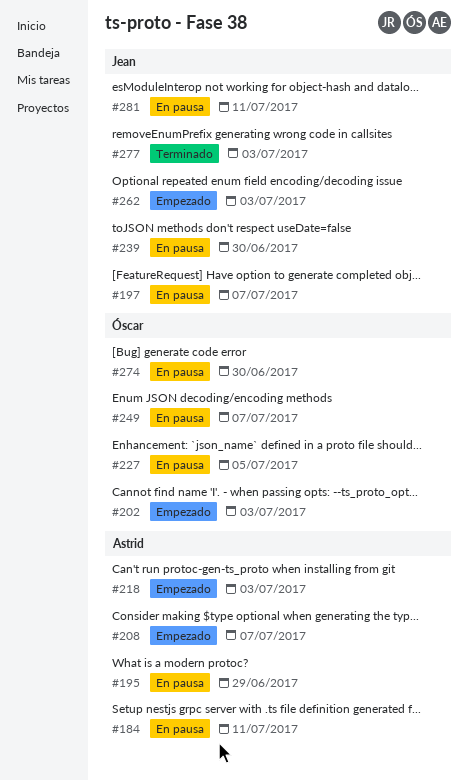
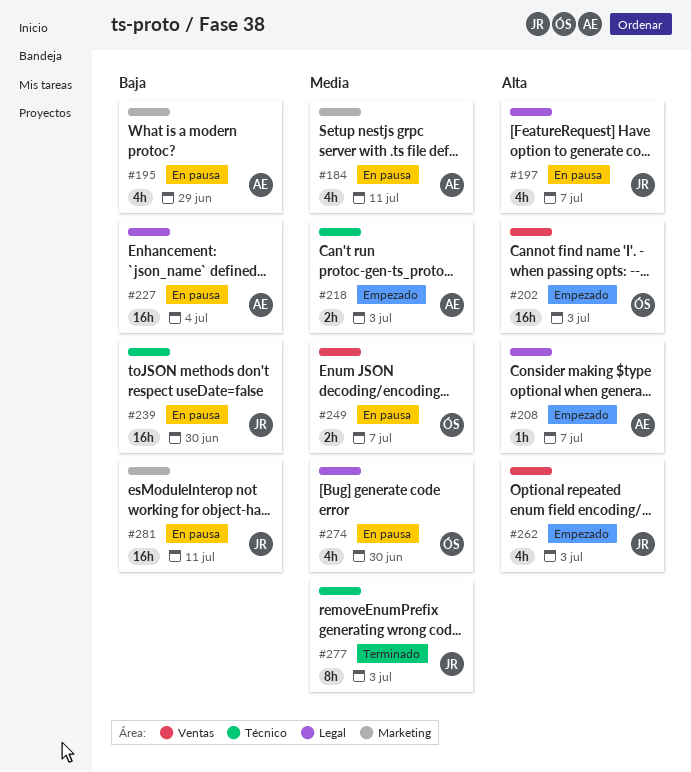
#227, owner: Óscar -> Astrid
#227, due: Jul 5 -> Jul 4

